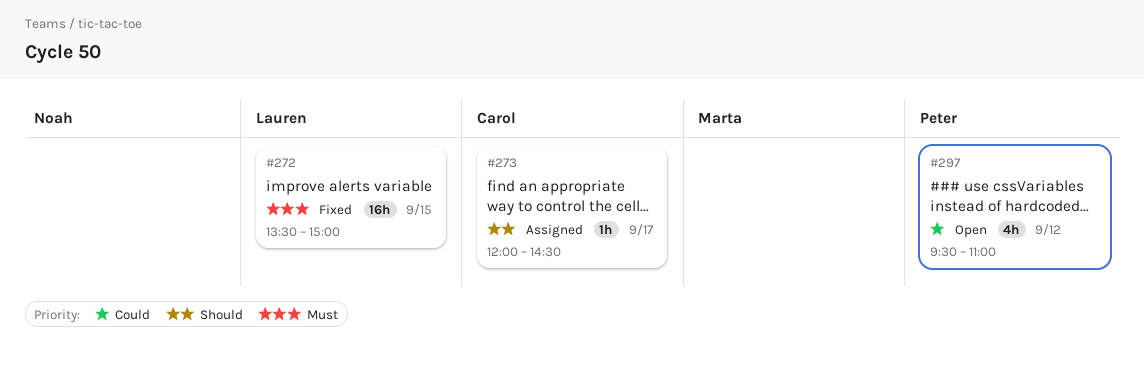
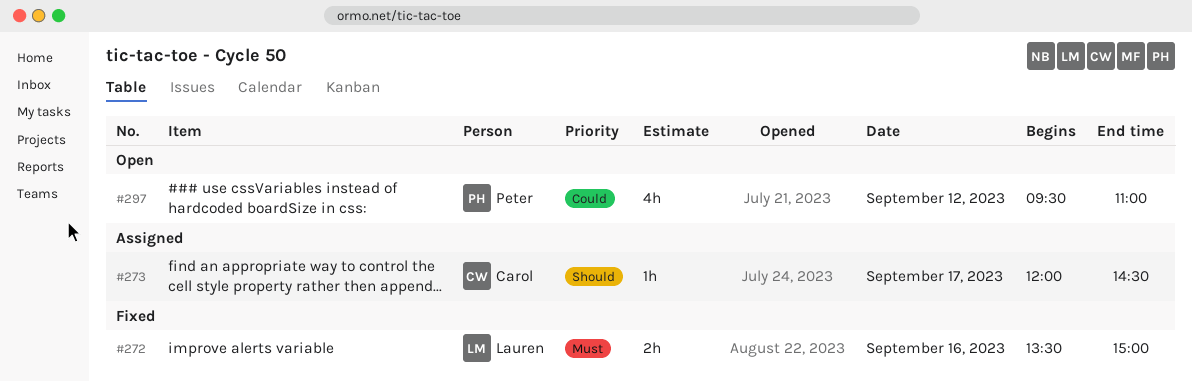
#272, estimate: 16h -> 2h
#272, day: Sep 15 -> Sep 16

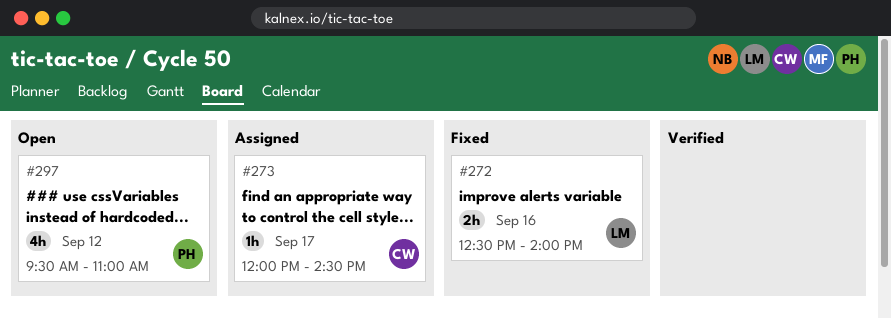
#272, begins: 13:30 -> 12:30
#272, ends: 15:00 -> 14:00

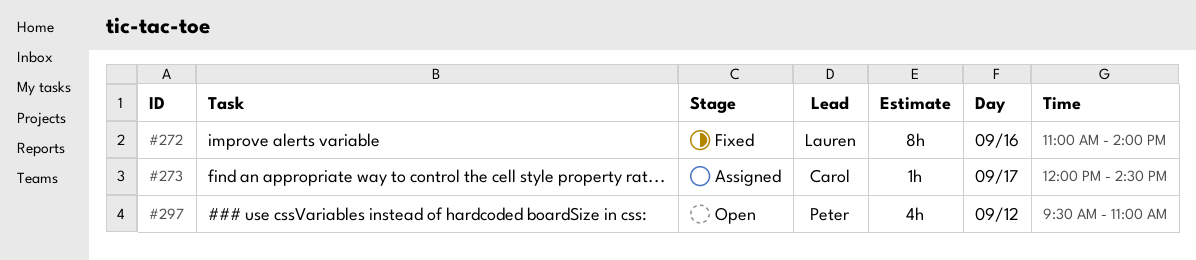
#272, estimate: 2h -> 8h
#272, begins: 12:30 -> 11:00

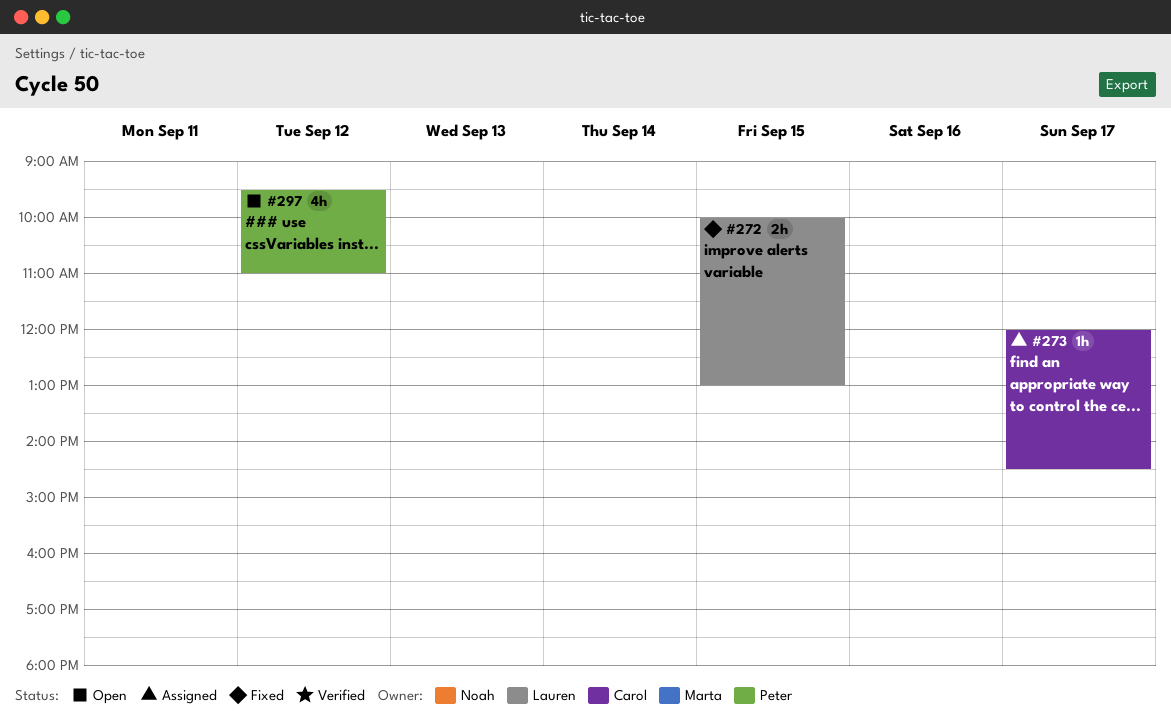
#272, estimate: 8h -> 2h
#272, day: Sep 16 -> Sep 15
#272, begins: 11:00 -> 10:00
#272, ends: 14:00 -> 13:00

